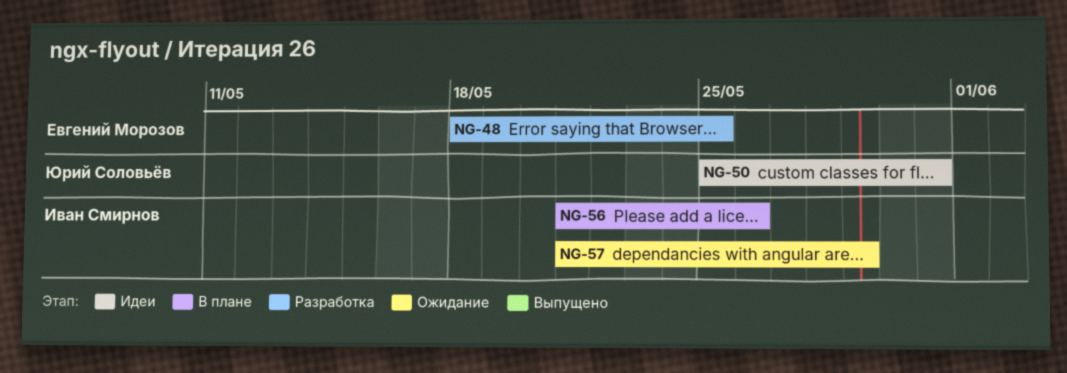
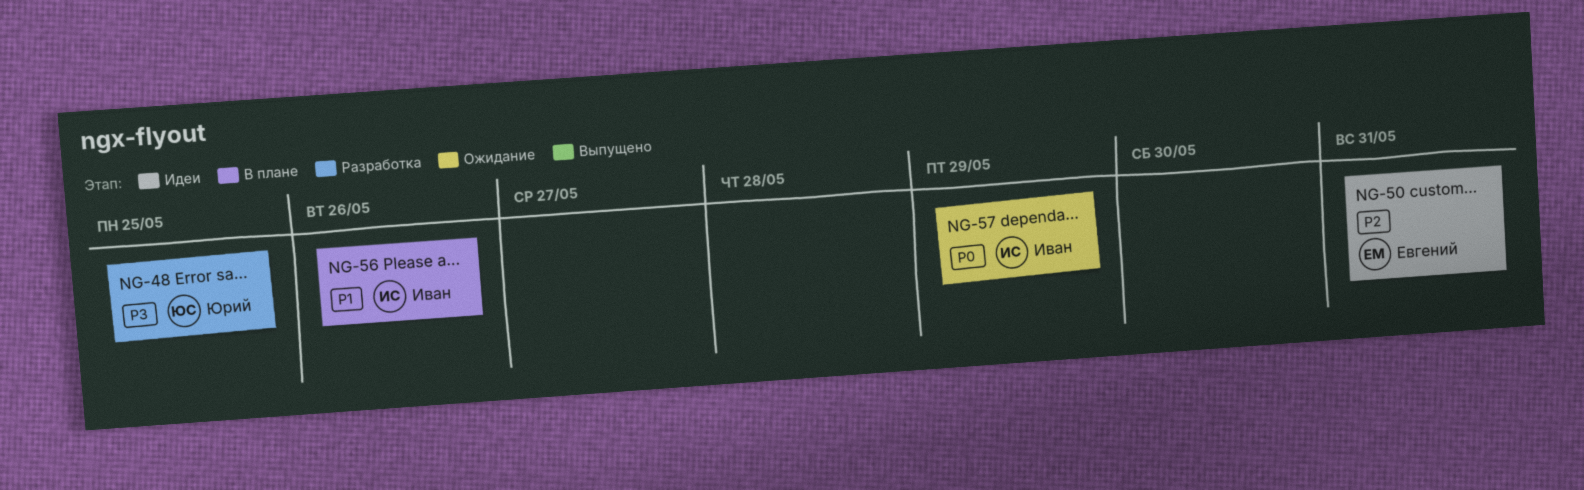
NG-48, owner: Евгений Морозов -> Юрий Соловьёв
NG-50, owner: Юрий Соловьёв -> Евгений Морозов

